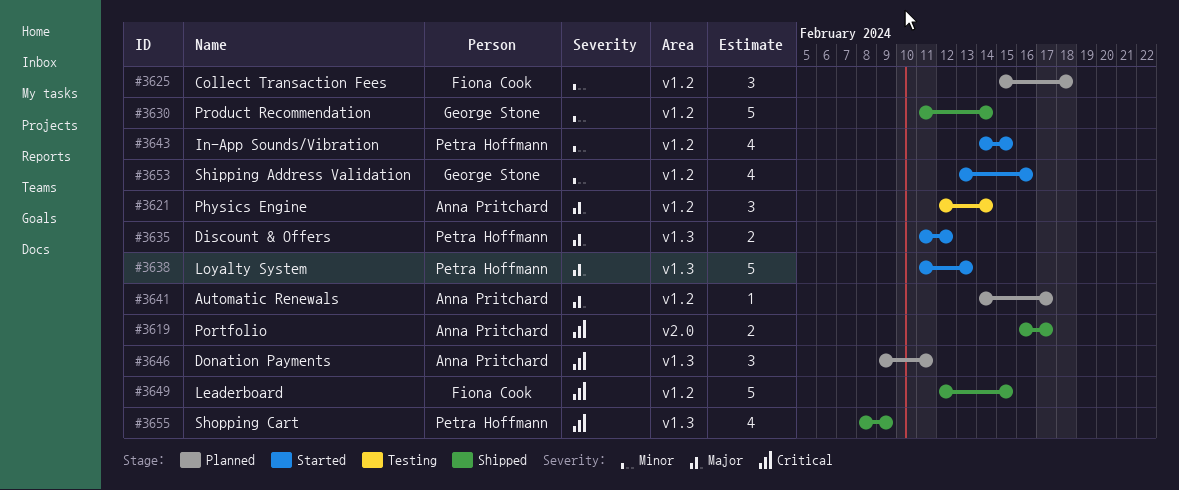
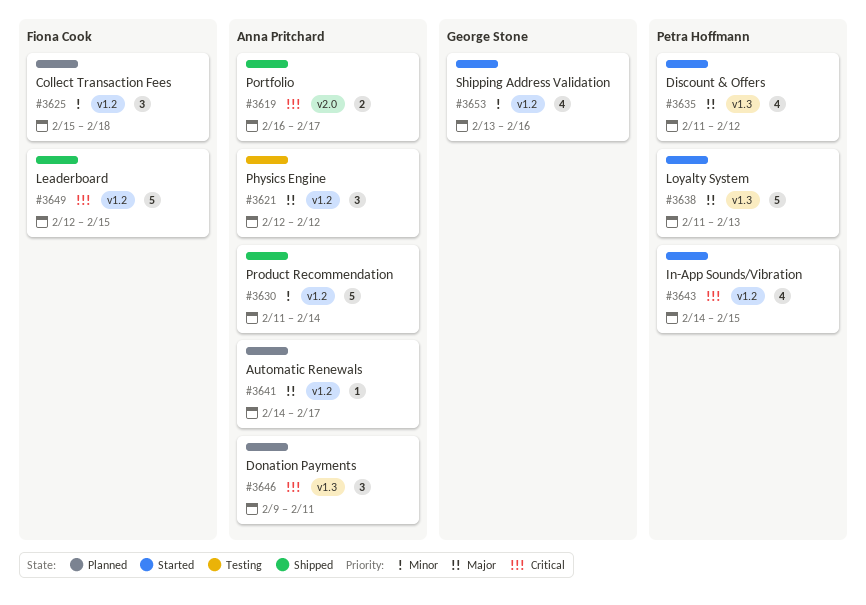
#3621, due: Feb 14 -> Feb 12
#3630, owner: George Stone -> Anna Pritchard
#3635, estimate: 2 -> 4
#3643, priority: Minor -> Critical
#3655: present -> none

